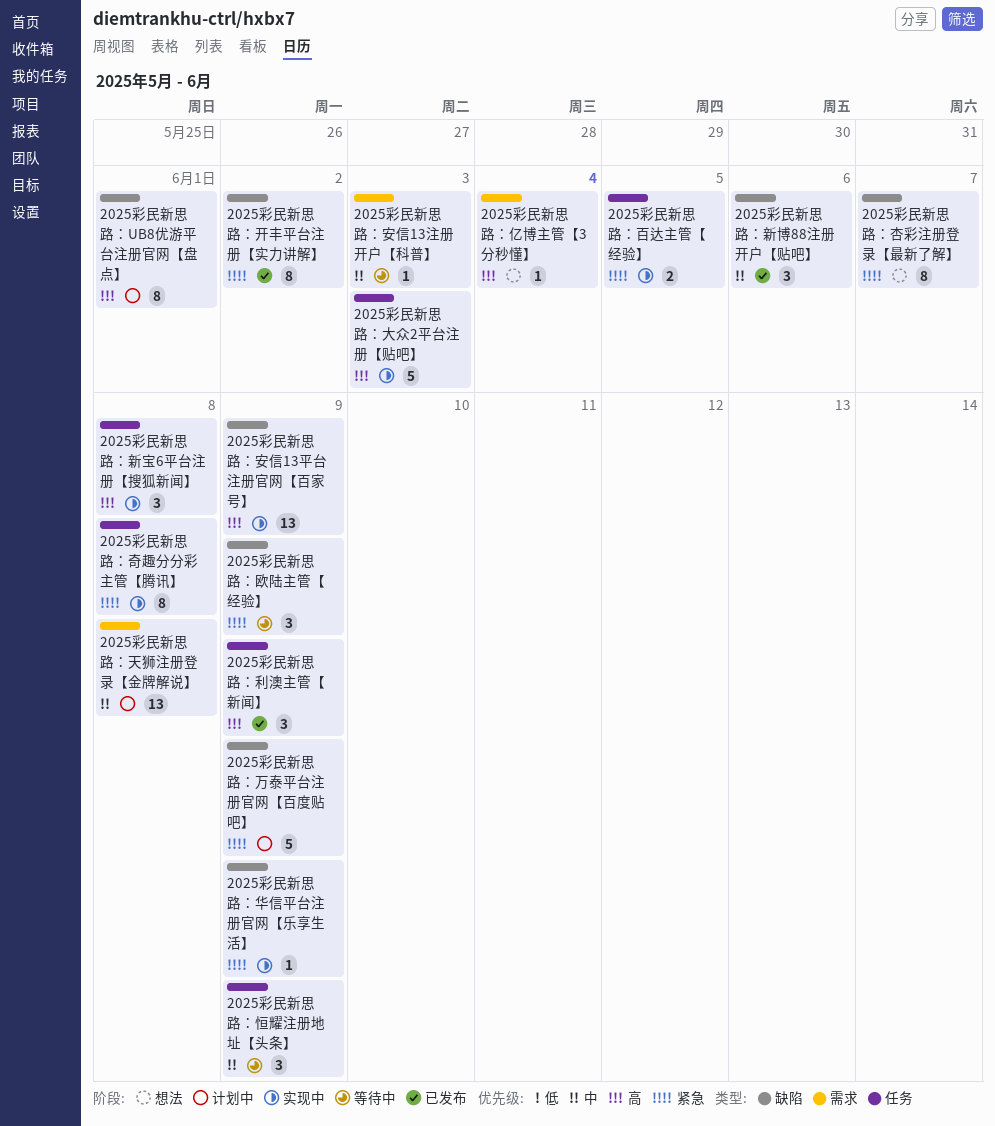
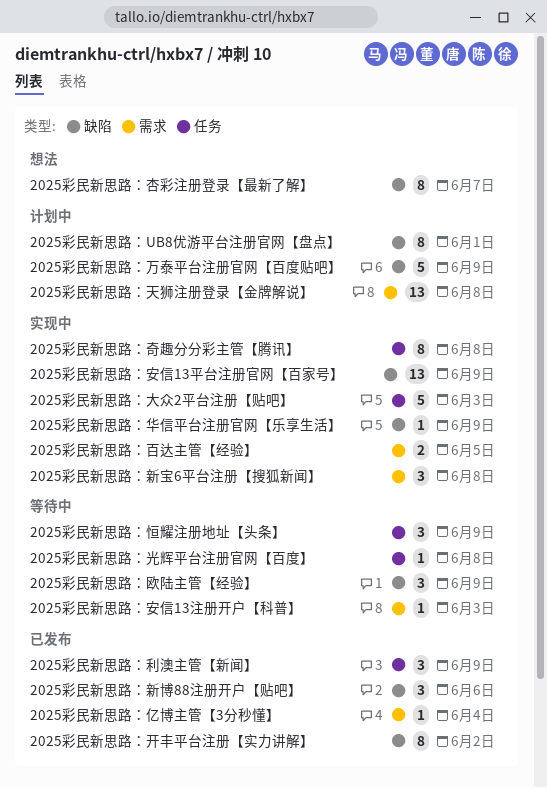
2025彩民新思路：亿博主管【3分秒懂】, status: 想法 -> 已发布
2025彩民新思路：光辉平台注册官网【百度】: none -> present
2025彩民新思路：新宝6平台注册【搜狐新闻】, label: 任务 -> 需求
2025彩民新思路：百达主管【经验】, label: 任务 -> 需求

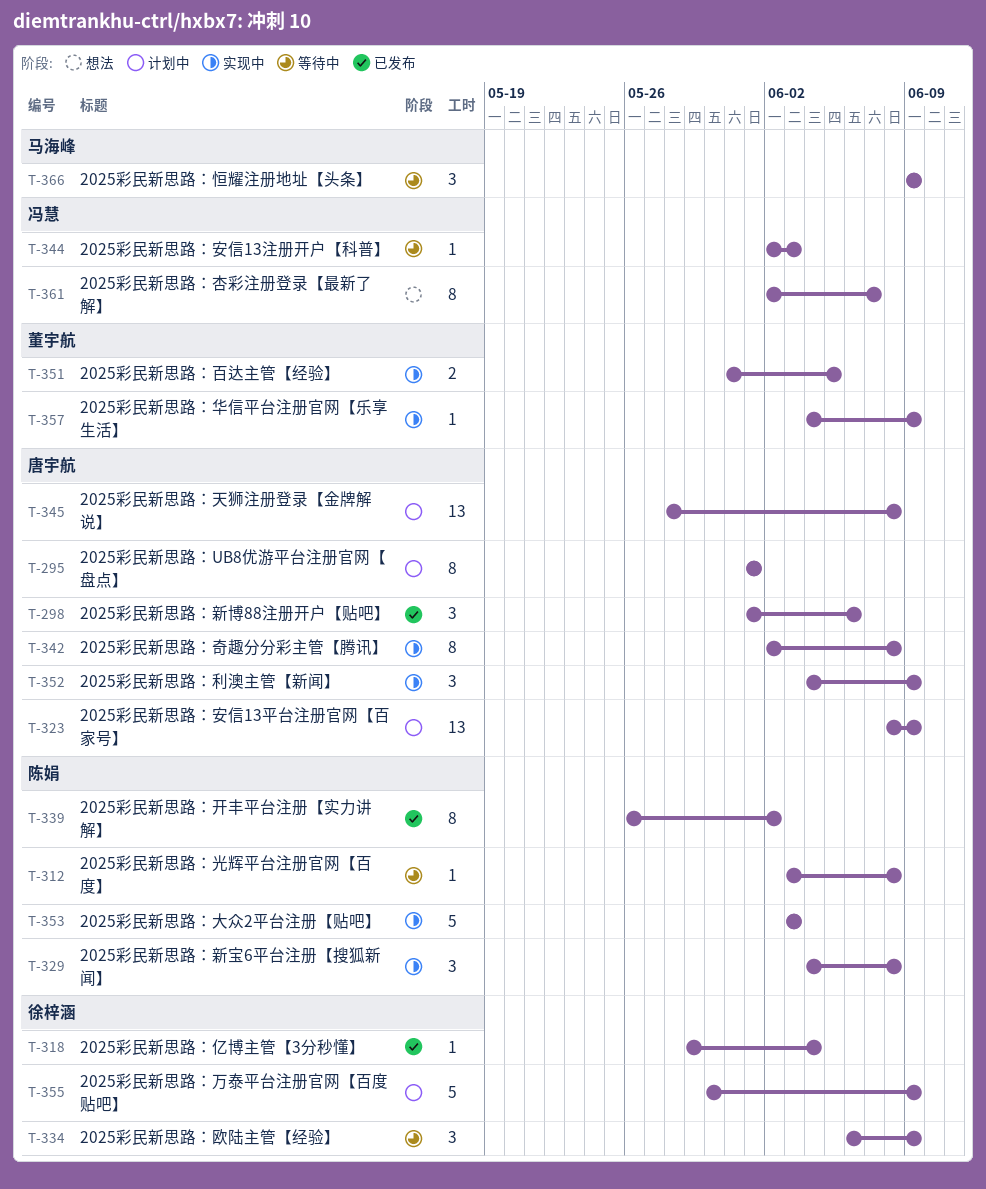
2025彩民新思路：利澳主管【新闻】, status: 已发布 -> 实现中
2025彩民新思路：安信13平台注册官网【百家号】, status: 实现中 -> 计划中

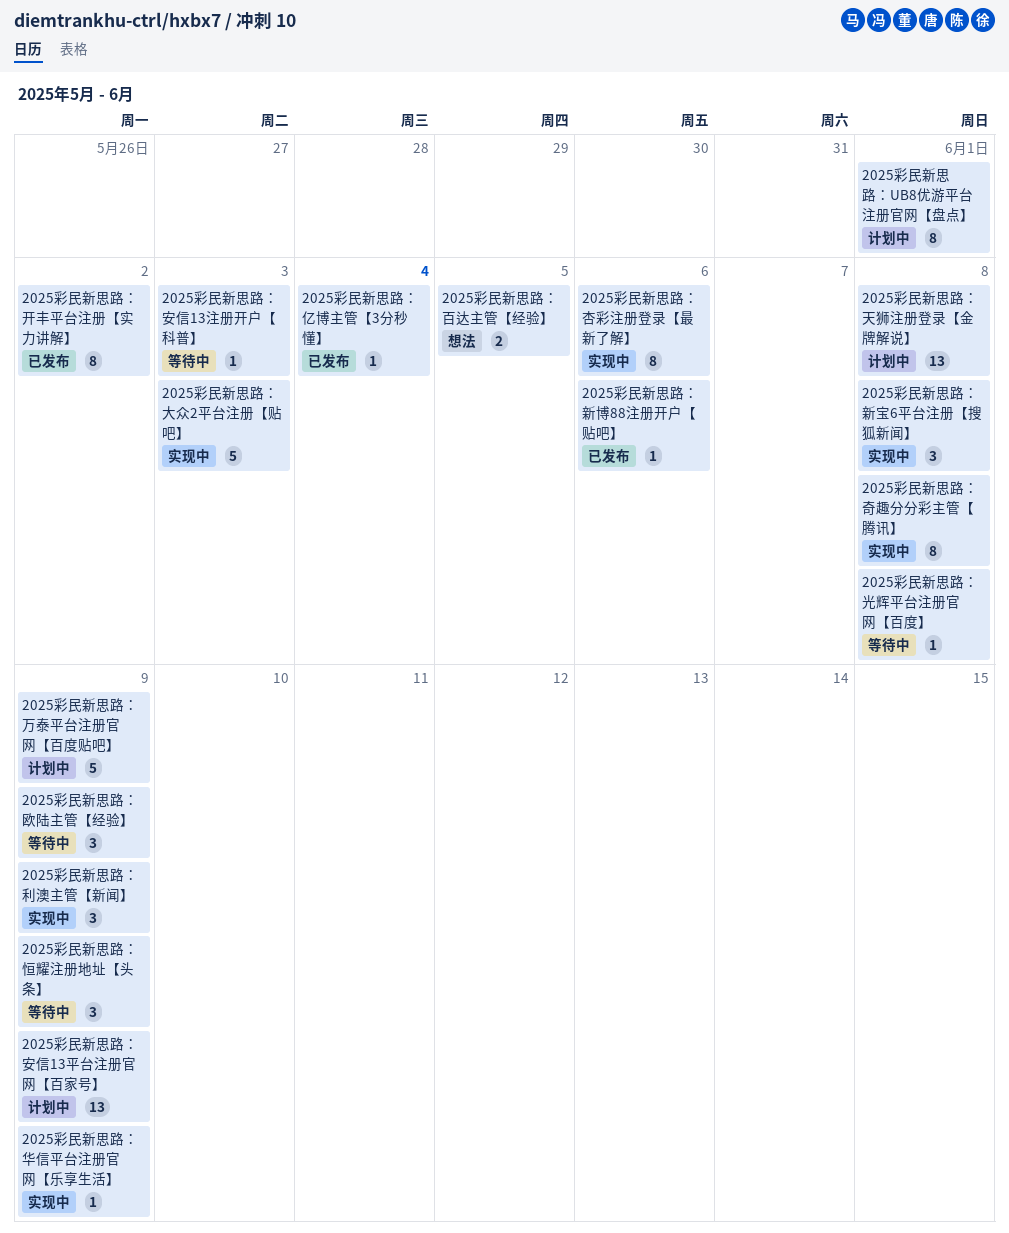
2025彩民新思路：新博88注册开户【贴吧】, estimate: 3 -> 1
2025彩民新思路：杏彩注册登录【最新了解】, status: 想法 -> 实现中
2025彩民新思路：杏彩注册登录【最新了解】, due: Jun 7 -> Jun 6
2025彩民新思路：百达主管【经验】, status: 实现中 -> 想法

